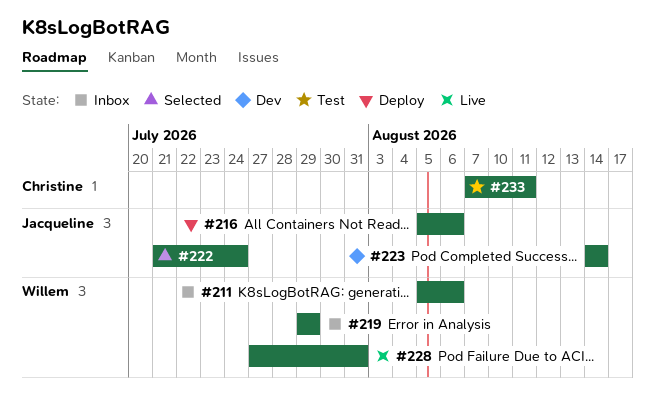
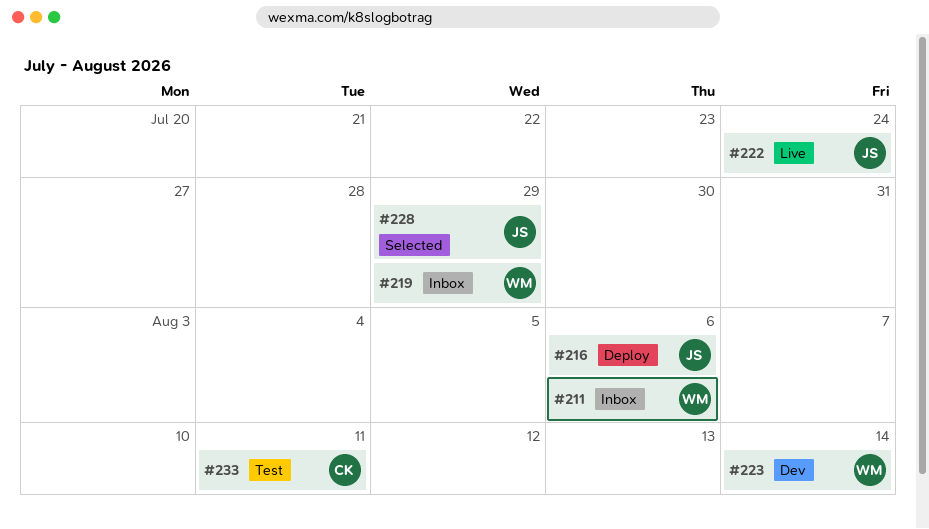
#222, status: Selected -> Live
#223, owner: Jacqueline -> Willem
#228, status: Live -> Selected
#228, owner: Willem -> Jacqueline
#228, due: Jul 31 -> Jul 29

